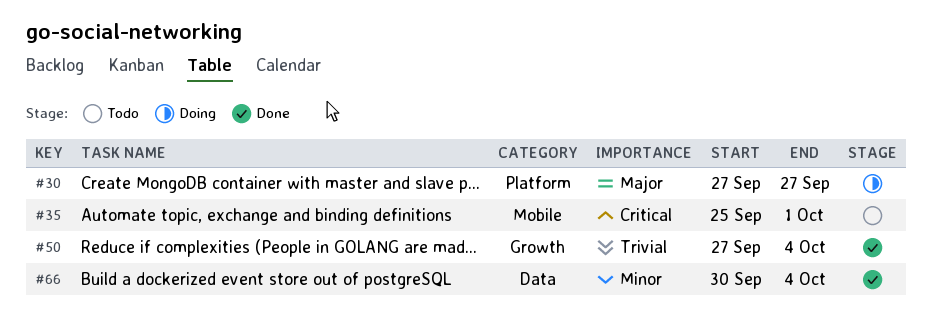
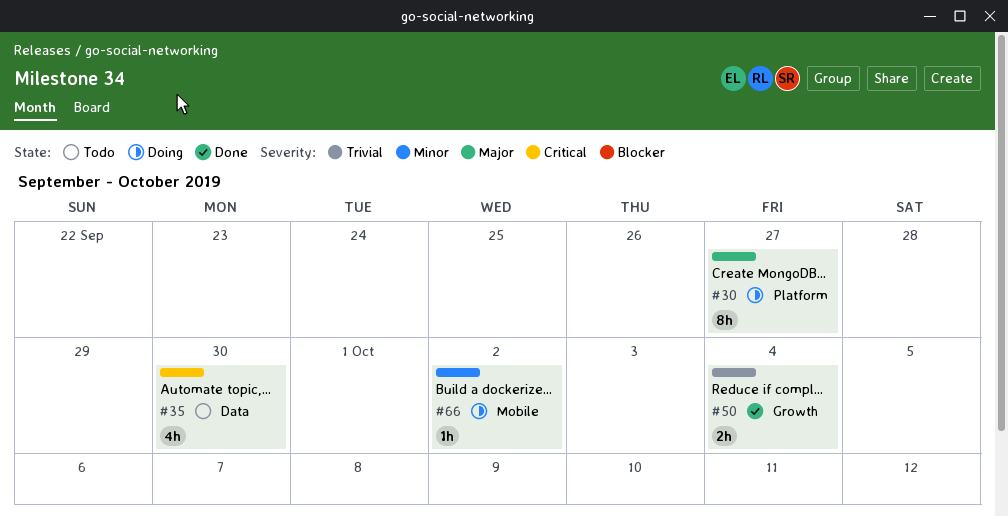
#35, label: Mobile -> Data
#35, due: Oct 1 -> Sep 30
#66, status: Done -> Doing
#66, label: Data -> Mobile
#66, due: Oct 4 -> Oct 2

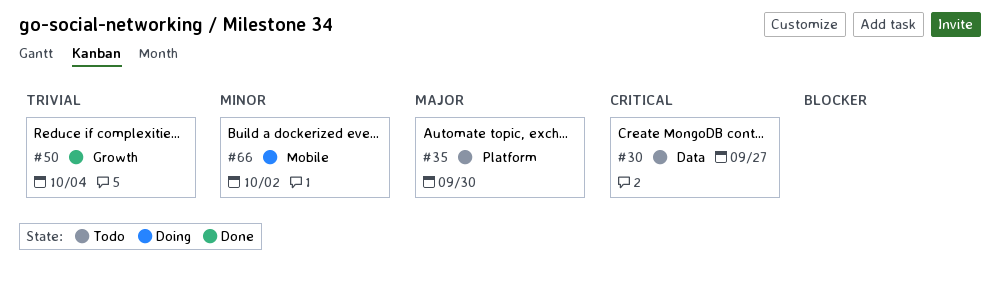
#30, status: Doing -> Todo
#30, priority: Major -> Critical
#30, label: Platform -> Data
#35, priority: Critical -> Major
#35, label: Data -> Platform

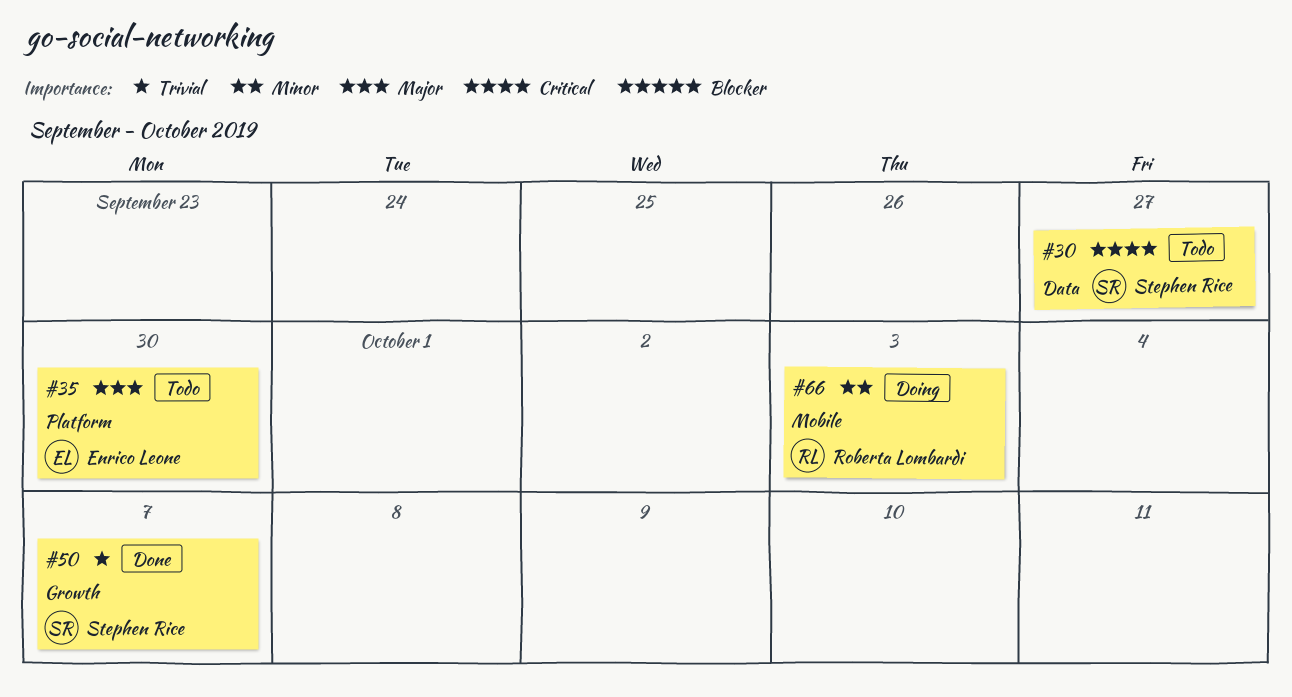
#50, due: Oct 4 -> Oct 7
#66, due: Oct 2 -> Oct 3

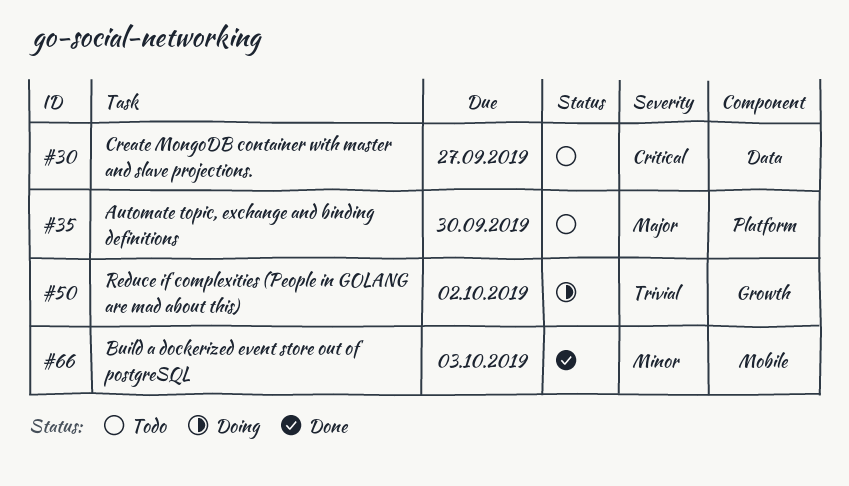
#50, status: Done -> Doing
#50, due: Oct 7 -> Oct 2
#66, status: Doing -> Done

